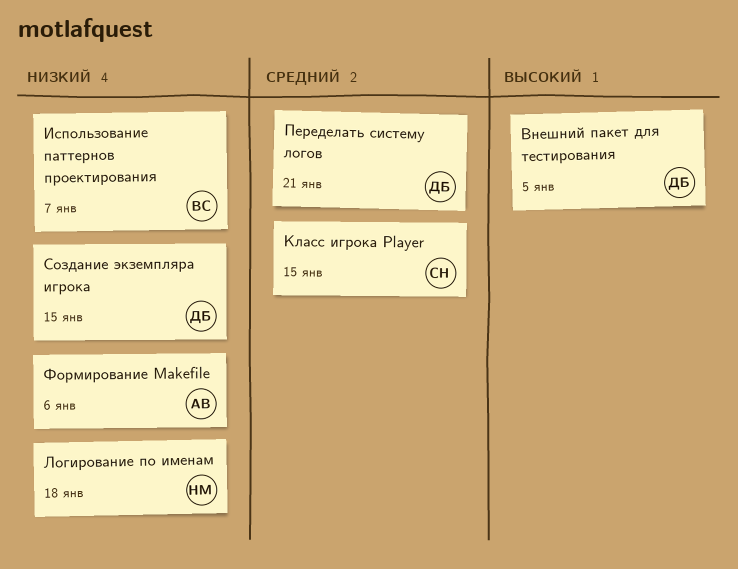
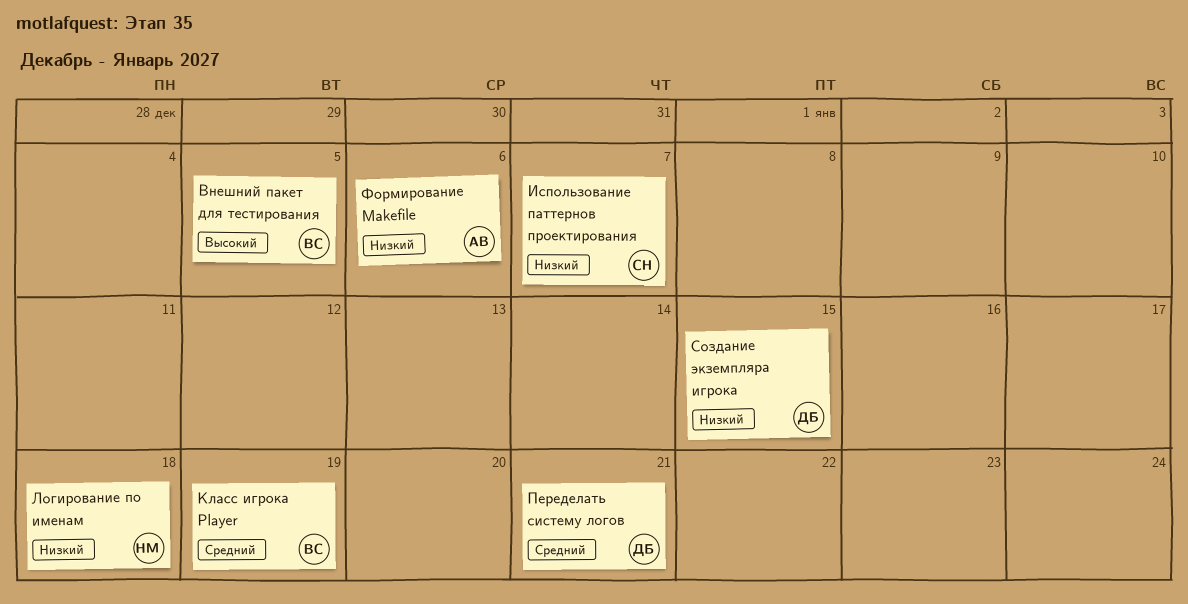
Внешний пакет для тестирования, owner: ДБ -> ВС
Использование паттернов проектирования, owner: ВС -> СН
Класс игрока Player, owner: СН -> ВС
Класс игрока Player, due: Jan 15 -> Jan 19

